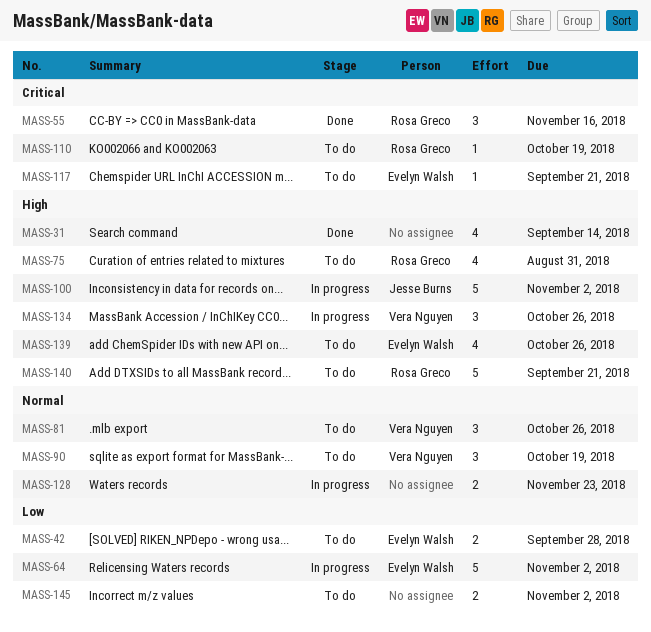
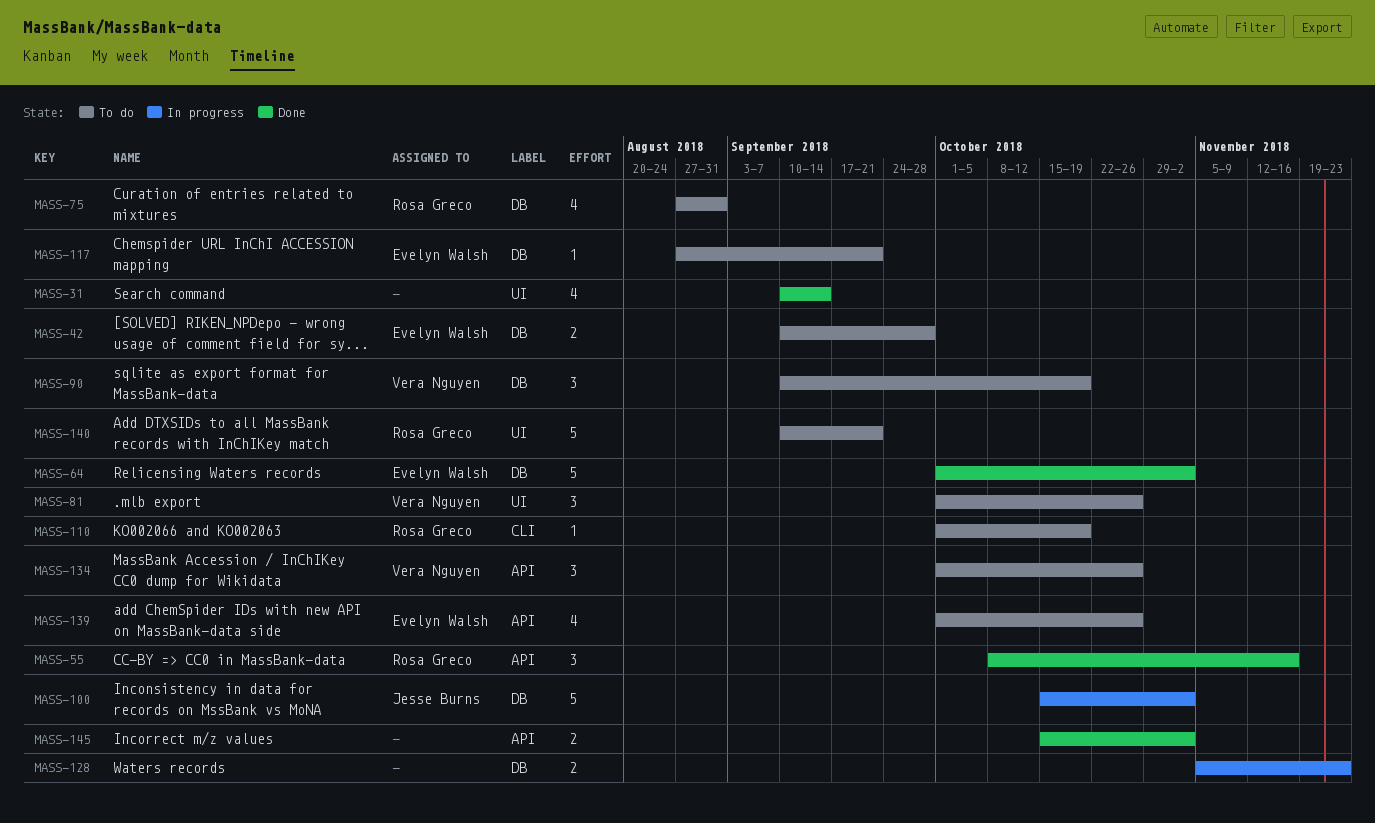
MASS-64, status: In progress -> Done
MASS-134, status: In progress -> To do
MASS-145, status: To do -> Done

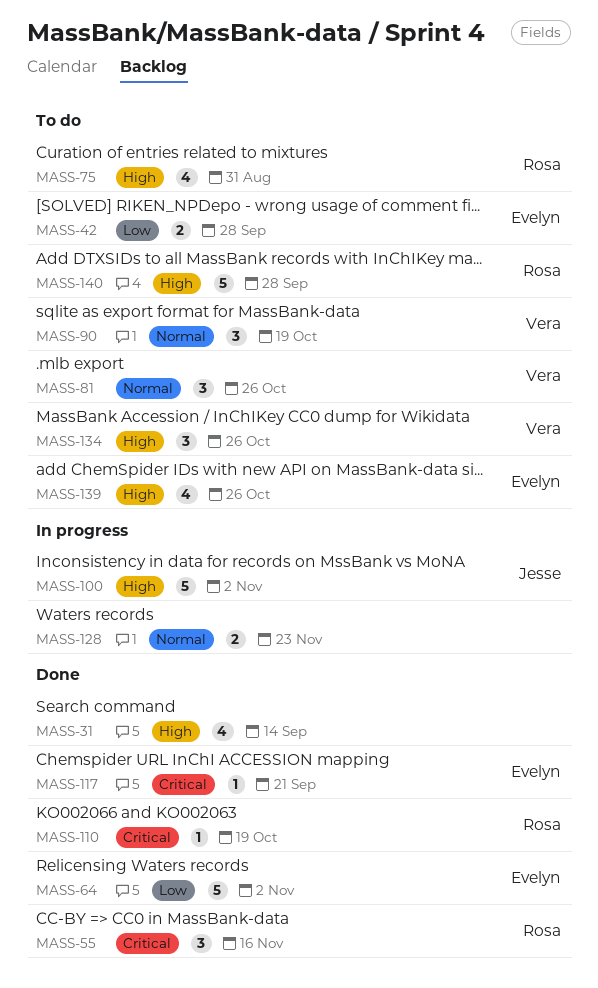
MASS-110, status: To do -> Done
MASS-117, status: To do -> Done
MASS-140, due: Sep 21 -> Sep 28
MASS-145: present -> none

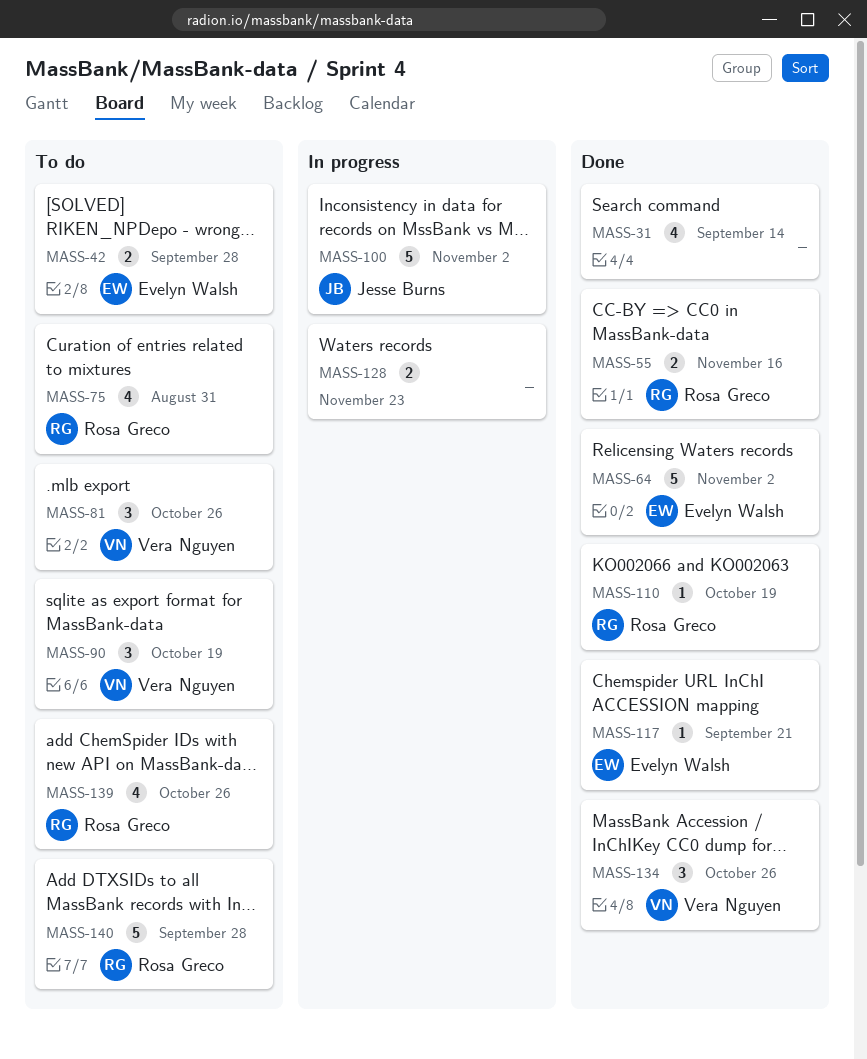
MASS-55, estimate: 3 -> 2
MASS-134, status: To do -> Done
MASS-139, owner: Evelyn Walsh -> Rosa Greco

